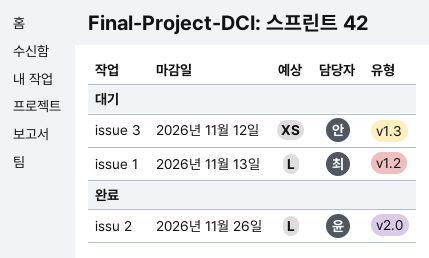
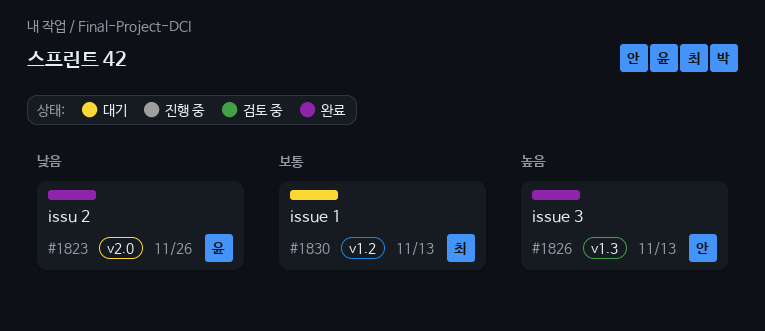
issue 3, status: 대기 -> 완료
issue 3, due: Nov 12 -> Nov 13

